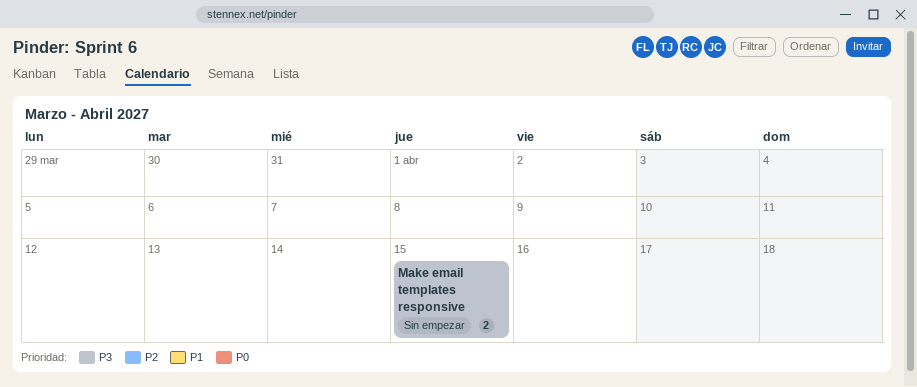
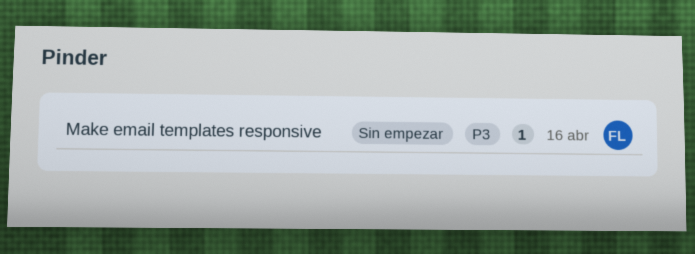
Make email templates responsive, estimate: 2 -> 1
Make email templates responsive, due: Apr 15 -> Apr 16

